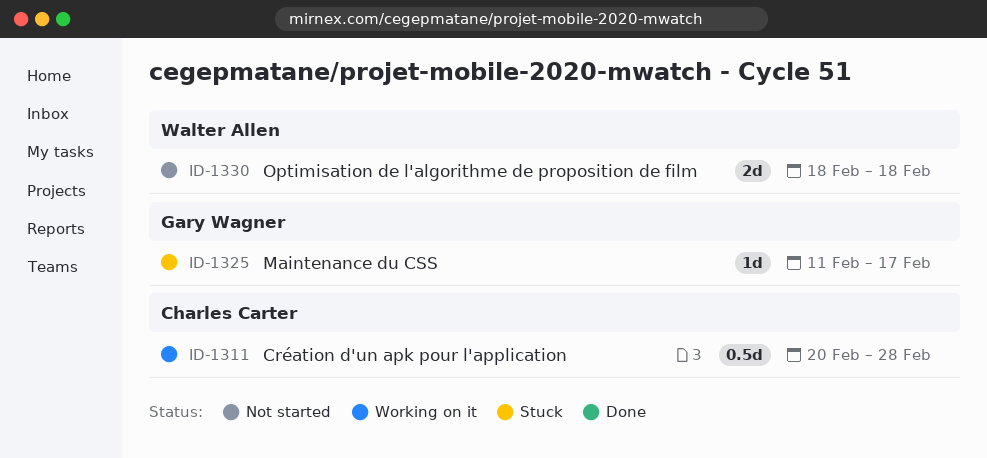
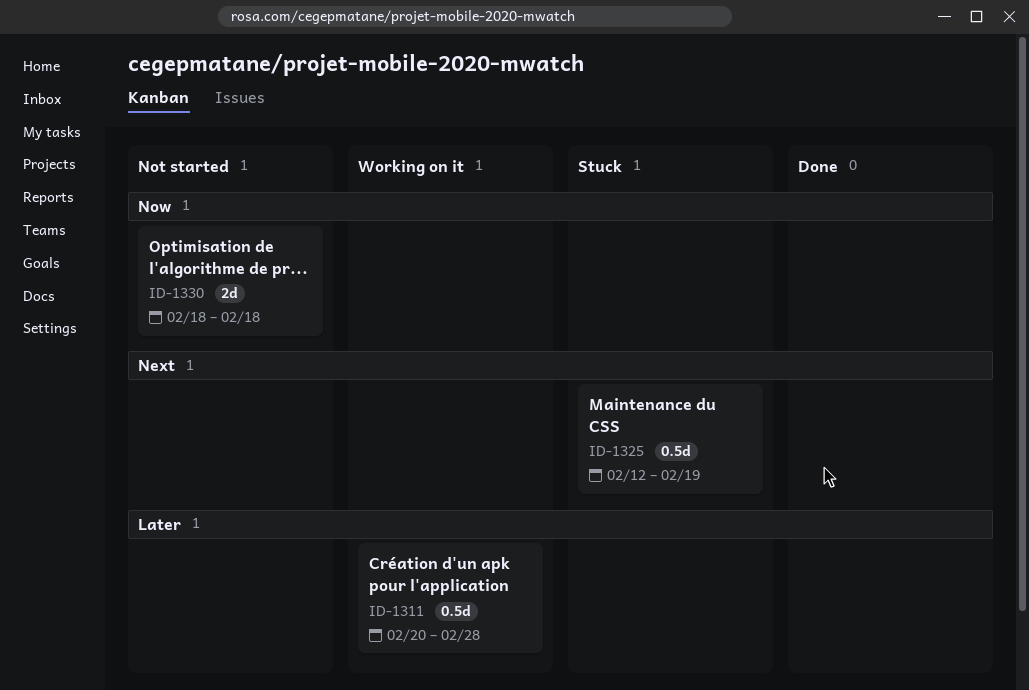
ID-1325, estimate: 1d -> 0.5d
ID-1325, start: Feb 11 -> Feb 12
ID-1325, due: Feb 17 -> Feb 19

